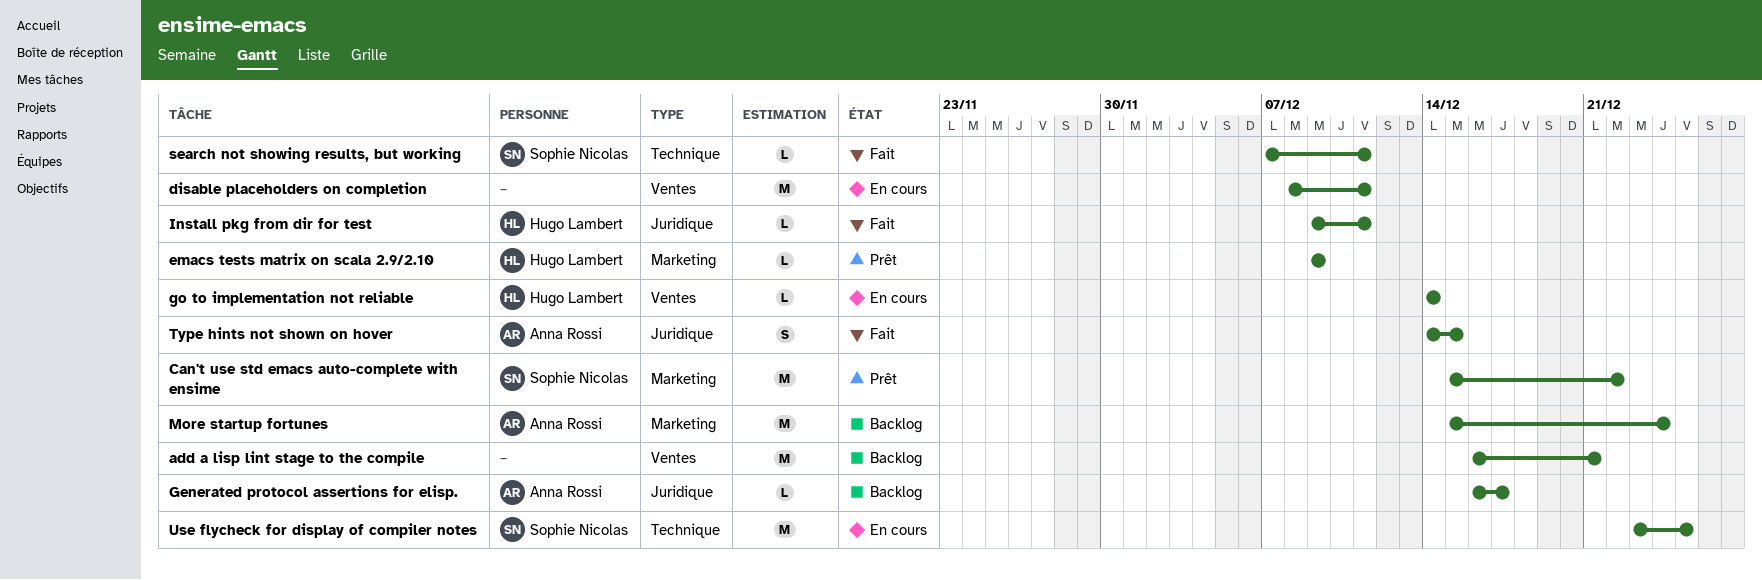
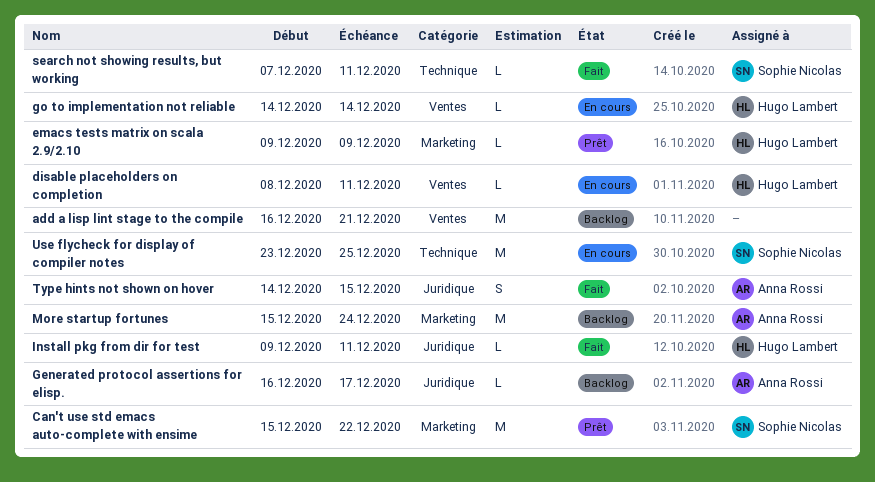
disable placeholders on completion, owner: none -> Hugo Lambert
disable placeholders on completion, estimate: M -> L

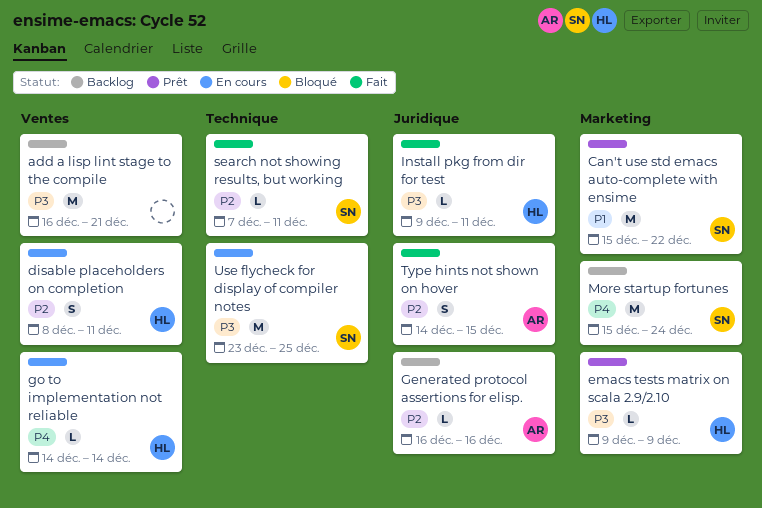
disable placeholders on completion, estimate: L -> S
Generated protocol assertions for elisp., due: Dec 17 -> Dec 16
More startup fortunes, owner: Anna Rossi -> Sophie Nicolas

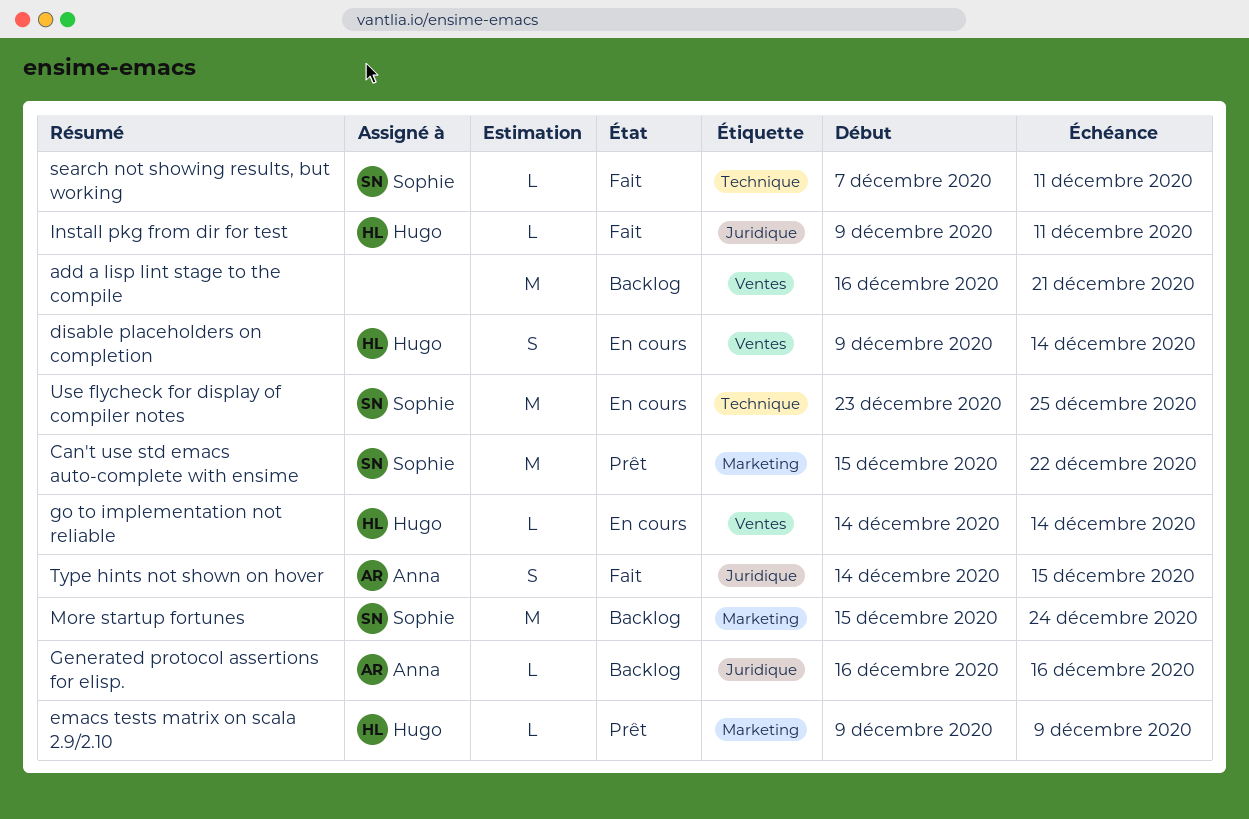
disable placeholders on completion, start: Dec 8 -> Dec 9
disable placeholders on completion, due: Dec 11 -> Dec 14

